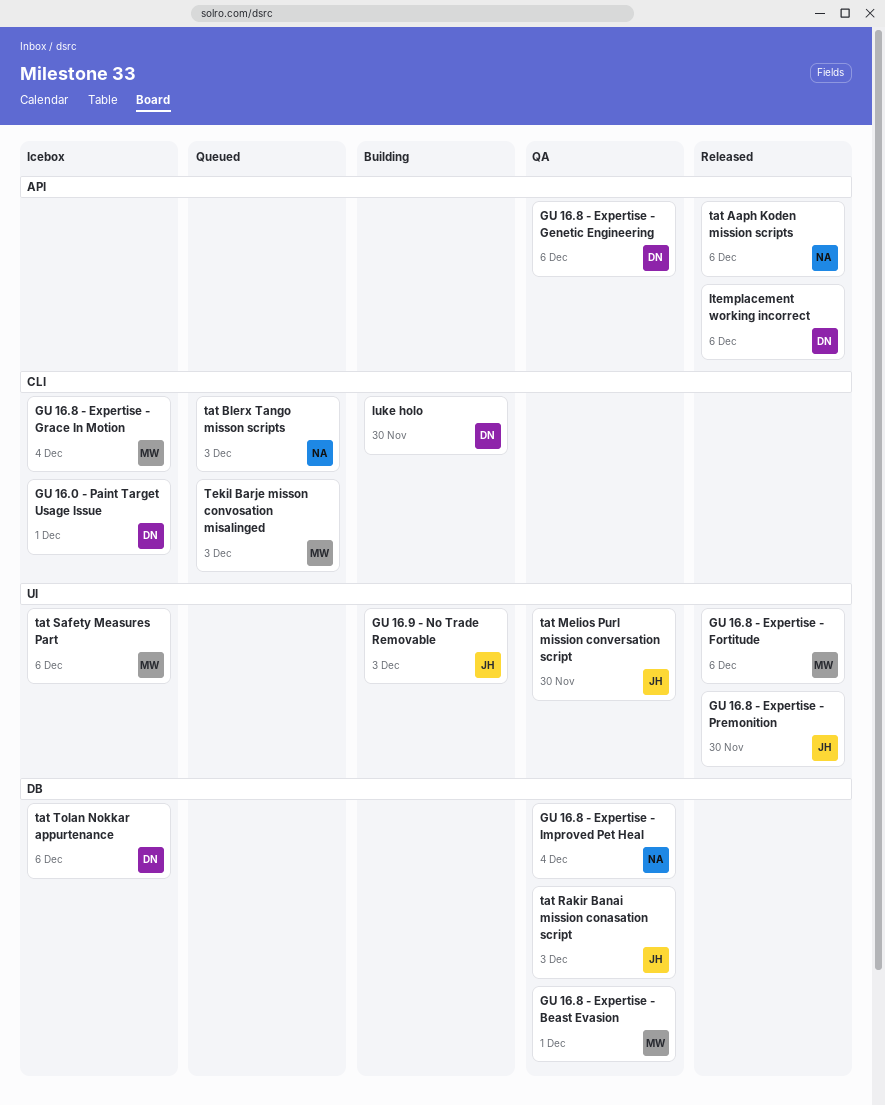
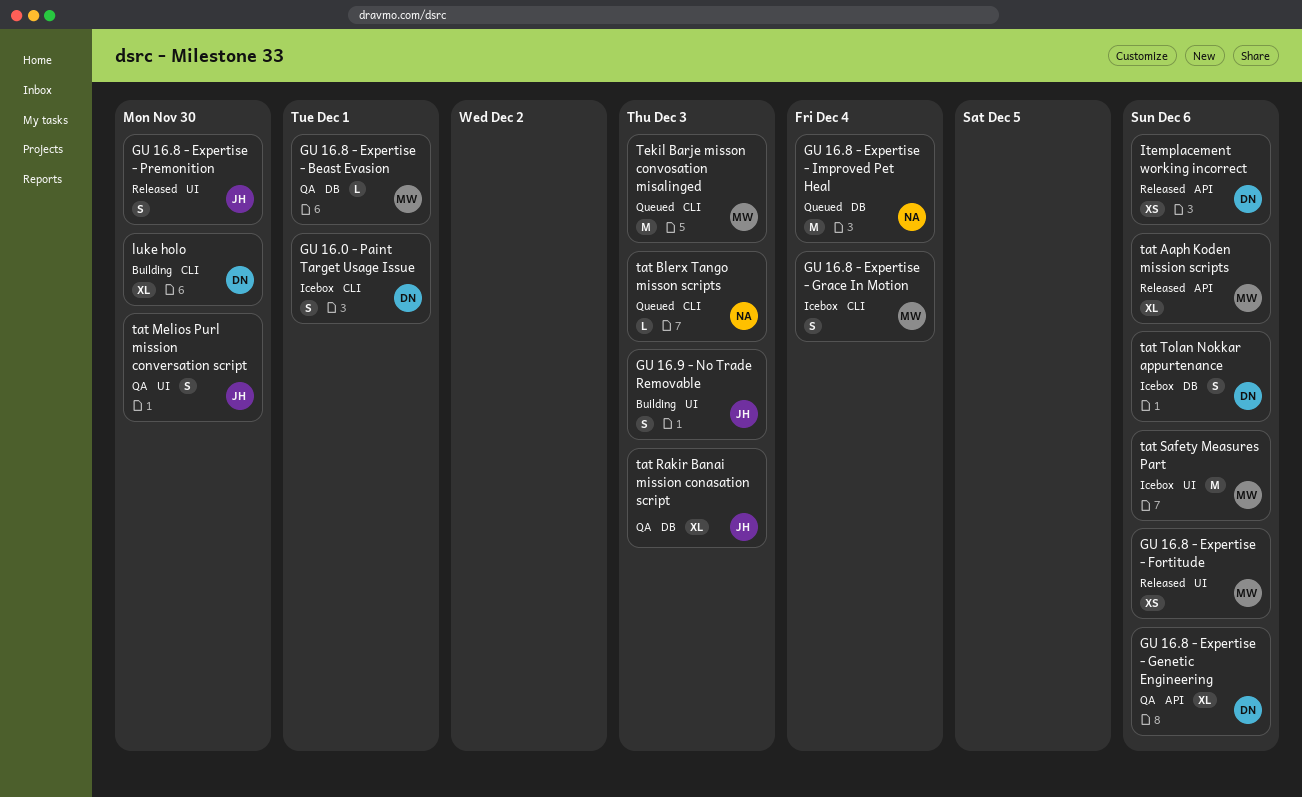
GU 16.8 - Expertise - Improved Pet Heal, status: QA -> Queued
tat Aaph Koden mission scripts, owner: NA -> MW

